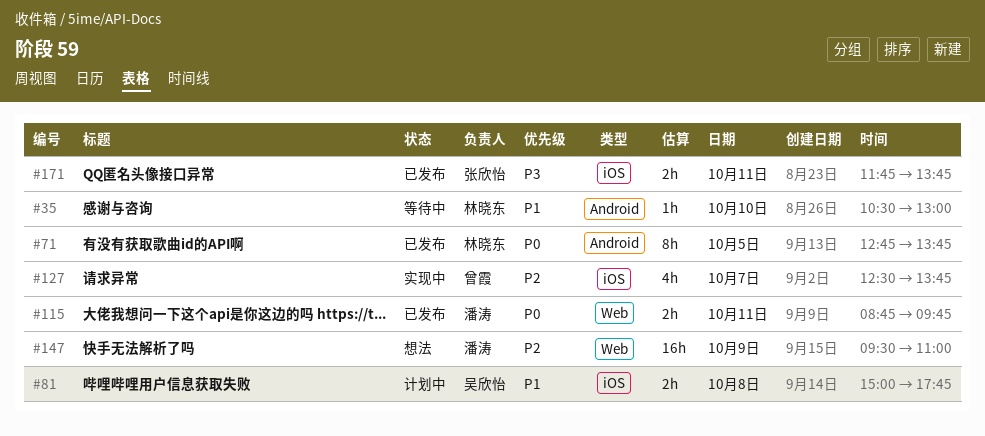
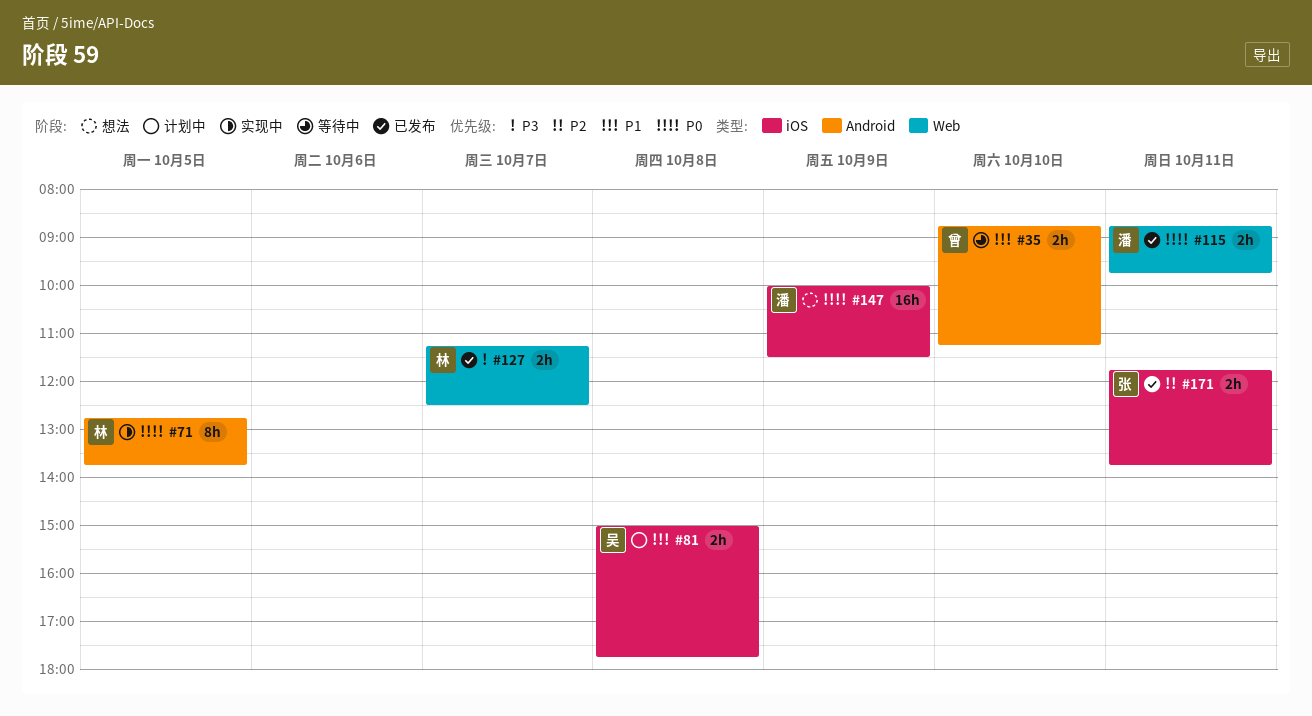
#35, owner: 林晓东 -> 曾霞
#35, estimate: 1h -> 2h
#35, begins: 10:30 -> 08:45
#35, ends: 13:00 -> 11:15
#71, status: 已发布 -> 实现中
#127, status: 实现中 -> 已发布
#127, owner: 曾霞 -> 林晓东
#127, priority: P2 -> P3
#127, label: iOS -> Web
#127, estimate: 4h -> 2h
#127, begins: 12:30 -> 11:15
#127, ends: 13:45 -> 12:30
#147, priority: P2 -> P0
#147, label: Web -> iOS
#147, begins: 09:30 -> 10:00
#147, ends: 11:00 -> 11:30
#171, priority: P3 -> P2

